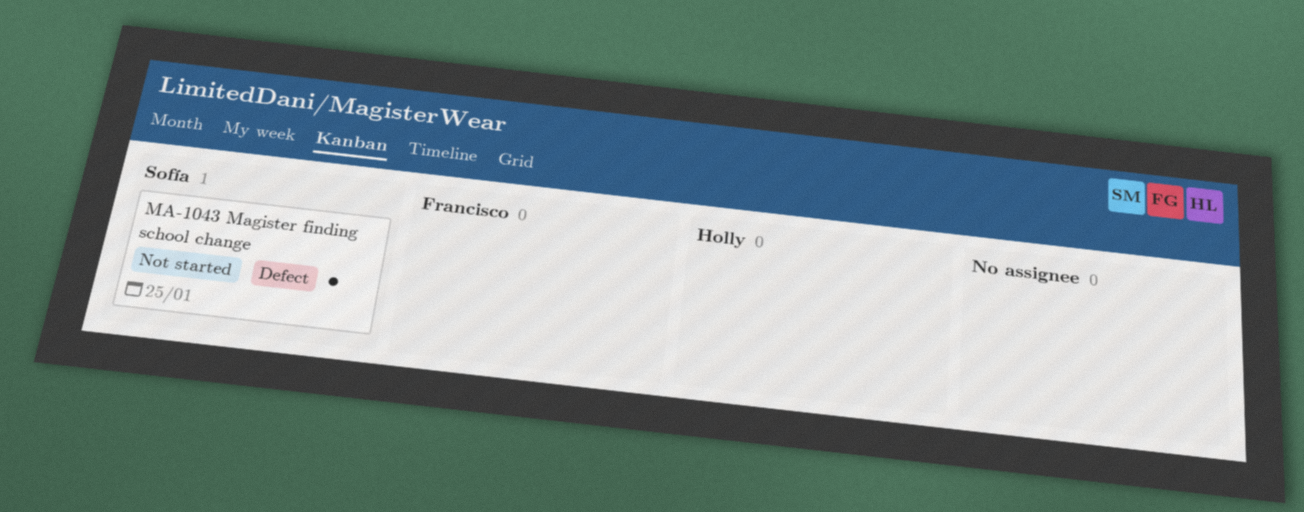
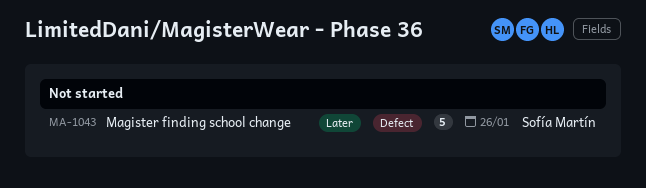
MA-1043, estimate: 1 -> 5
MA-1043, due: Jan 25 -> Jan 26

